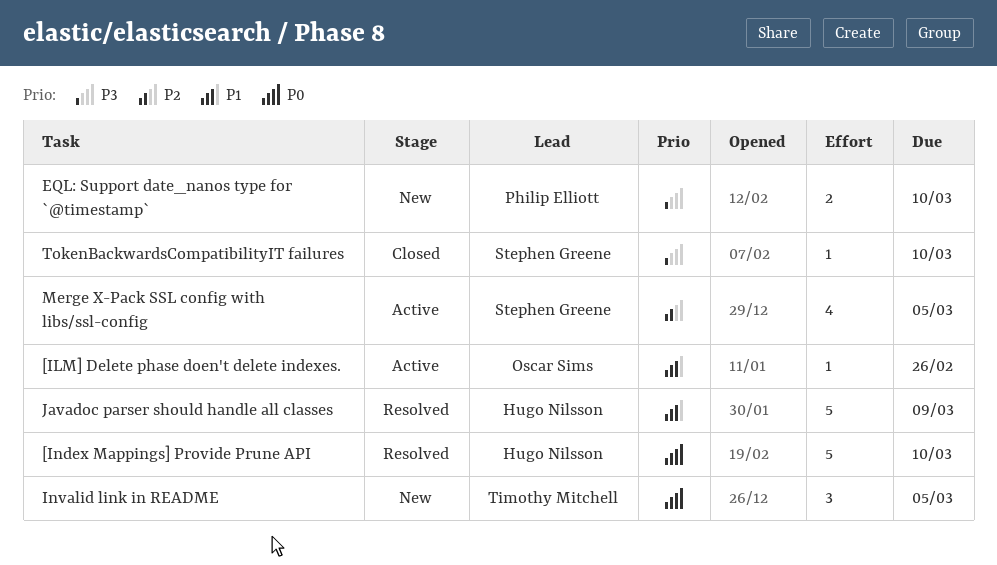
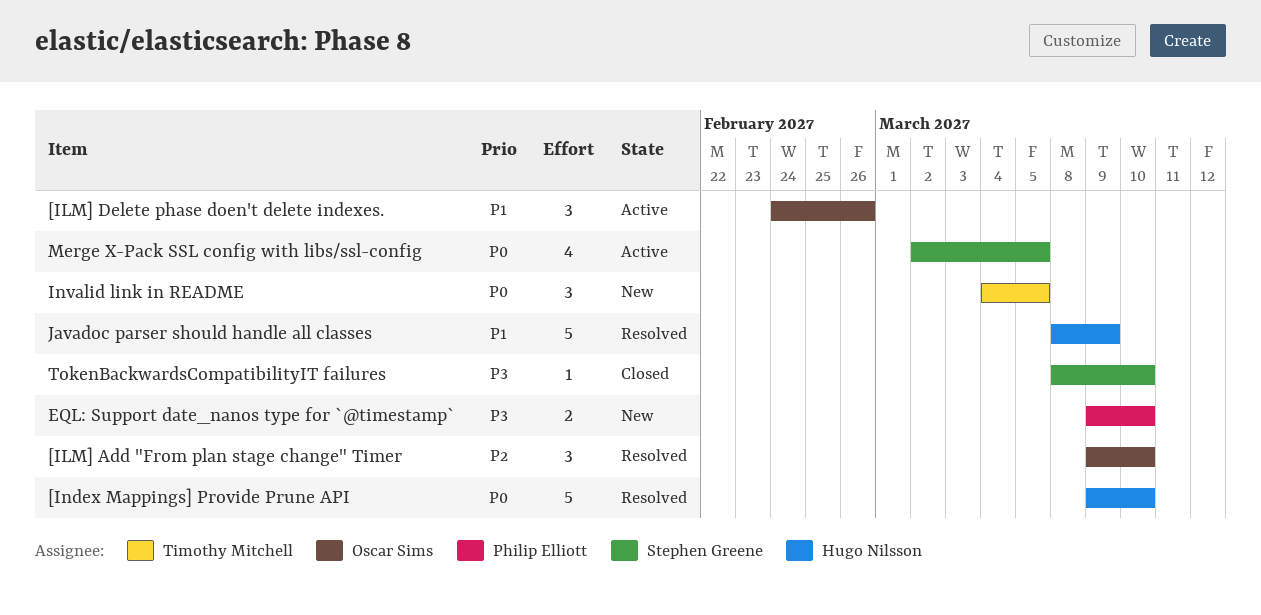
[ILM] Add "From plan stage change" Timer: none -> present
[ILM] Delete phase doen't delete indexes., estimate: 1 -> 3
Merge X-Pack SSL config with libs/ssl-config, priority: P2 -> P0

